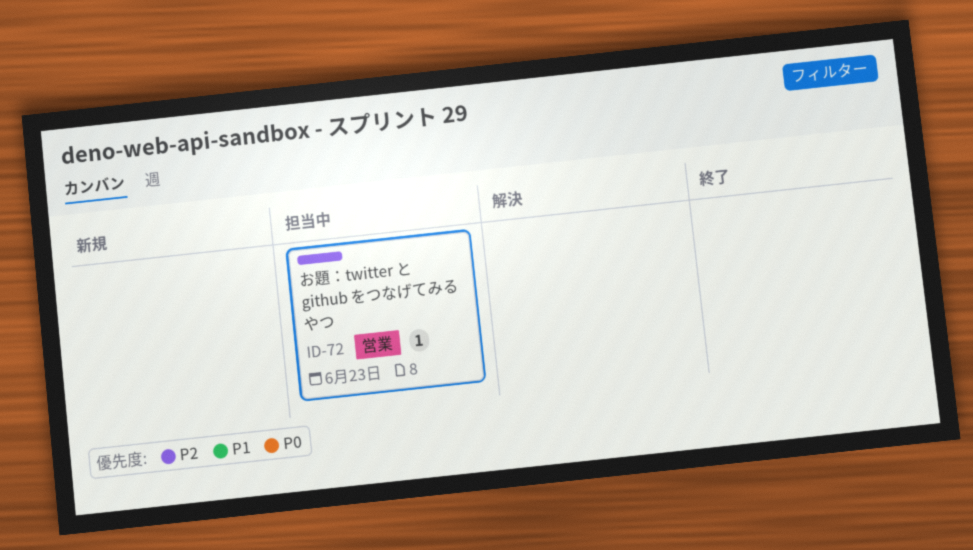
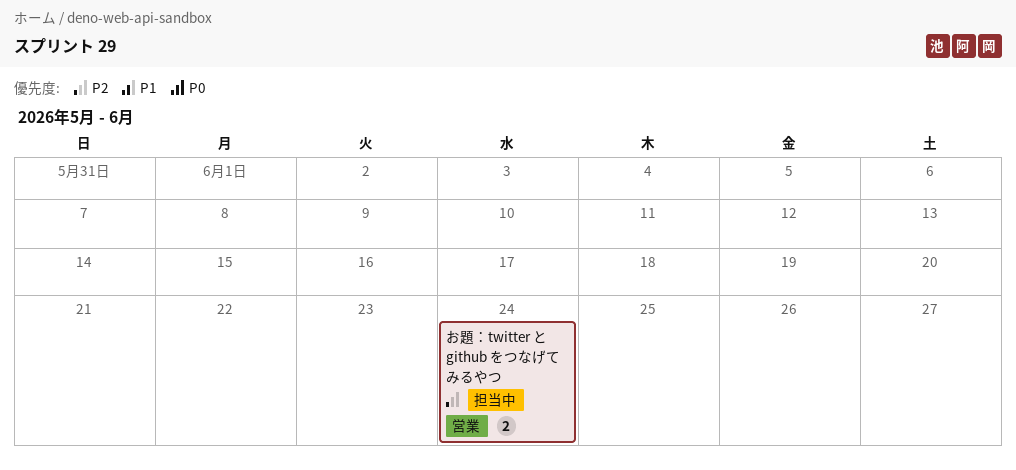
お題：twitter と github をつなげてみるやつ, estimate: 1 -> 2
お題：twitter と github をつなげてみるやつ, due: Jun 23 -> Jun 24

